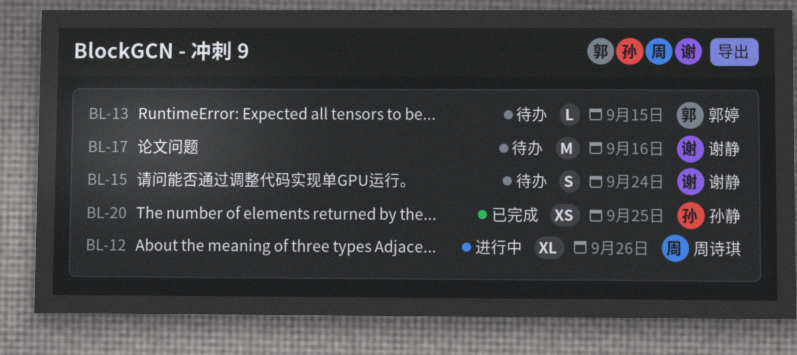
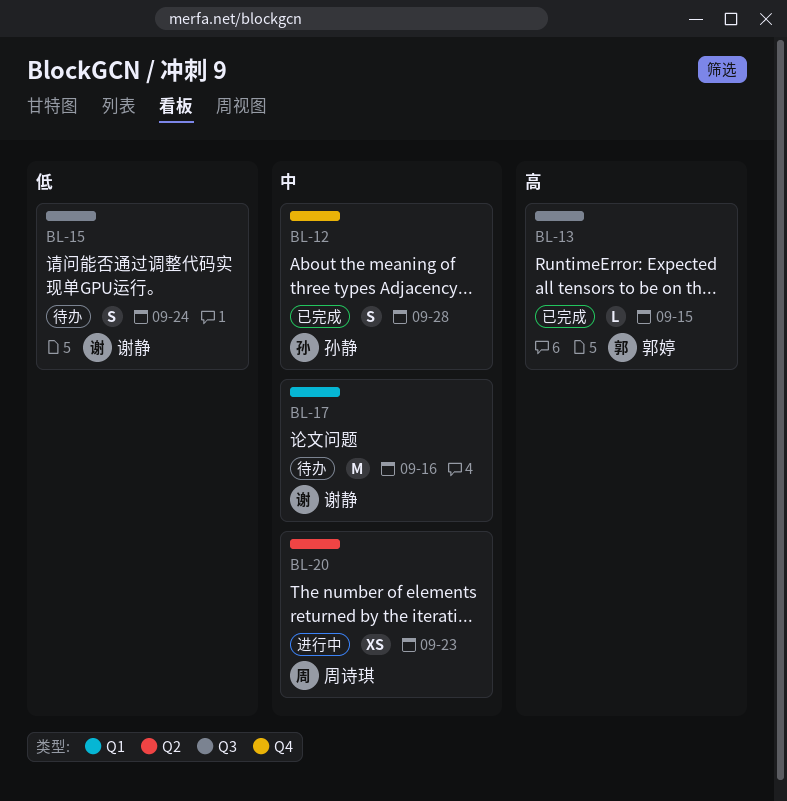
BL-12, status: 进行中 -> 已完成
BL-12, owner: 周诗琪 -> 孙静
BL-12, estimate: XL -> S
BL-12, due: Sep 26 -> Sep 28
BL-13, status: 待办 -> 已完成
BL-20, status: 已完成 -> 进行中
BL-20, owner: 孙静 -> 周诗琪
BL-20, due: Sep 25 -> Sep 23

